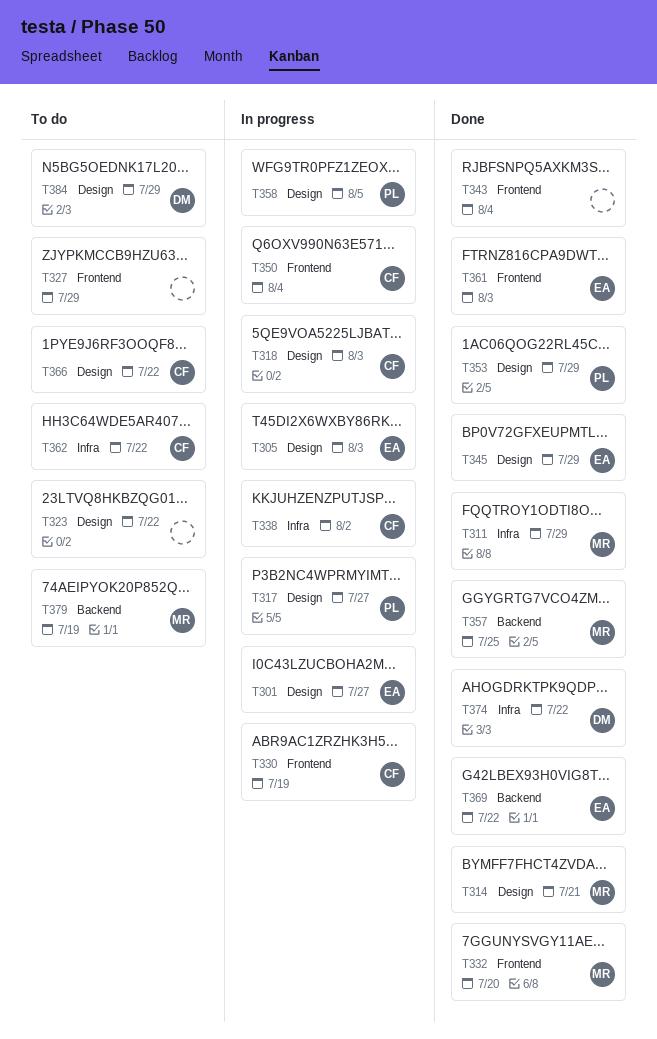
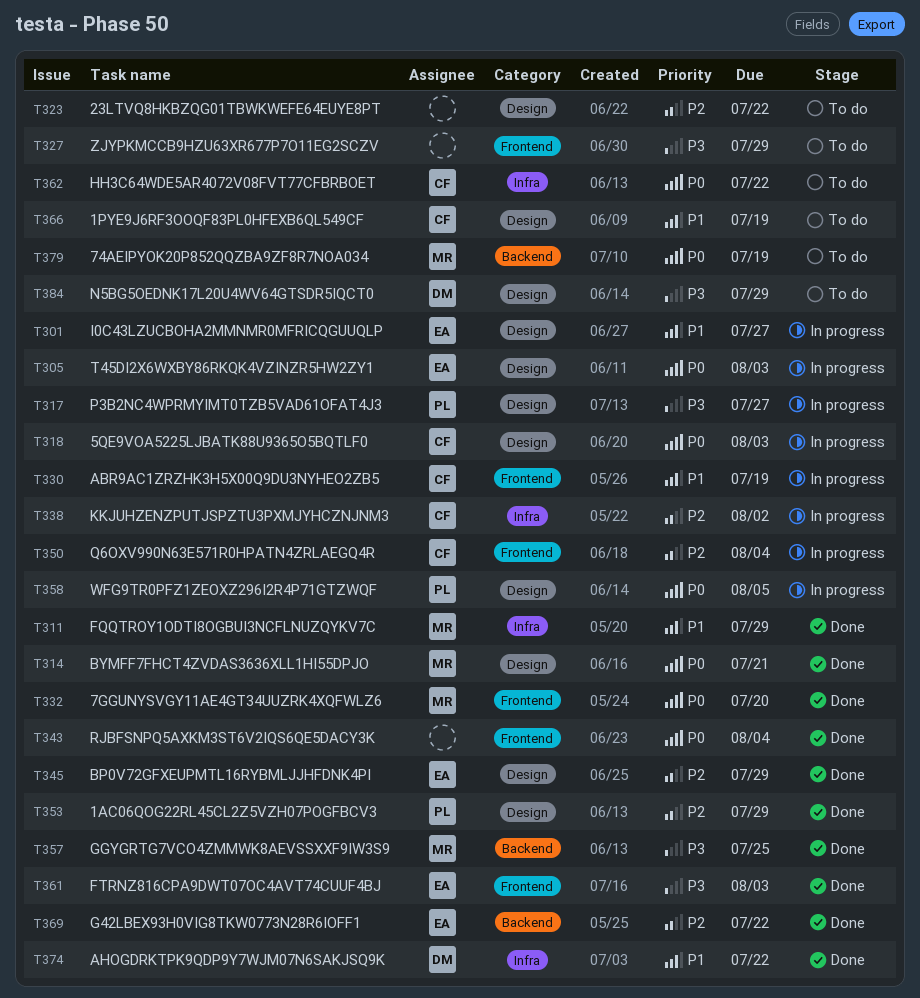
T366, due: Jul 22 -> Jul 19

